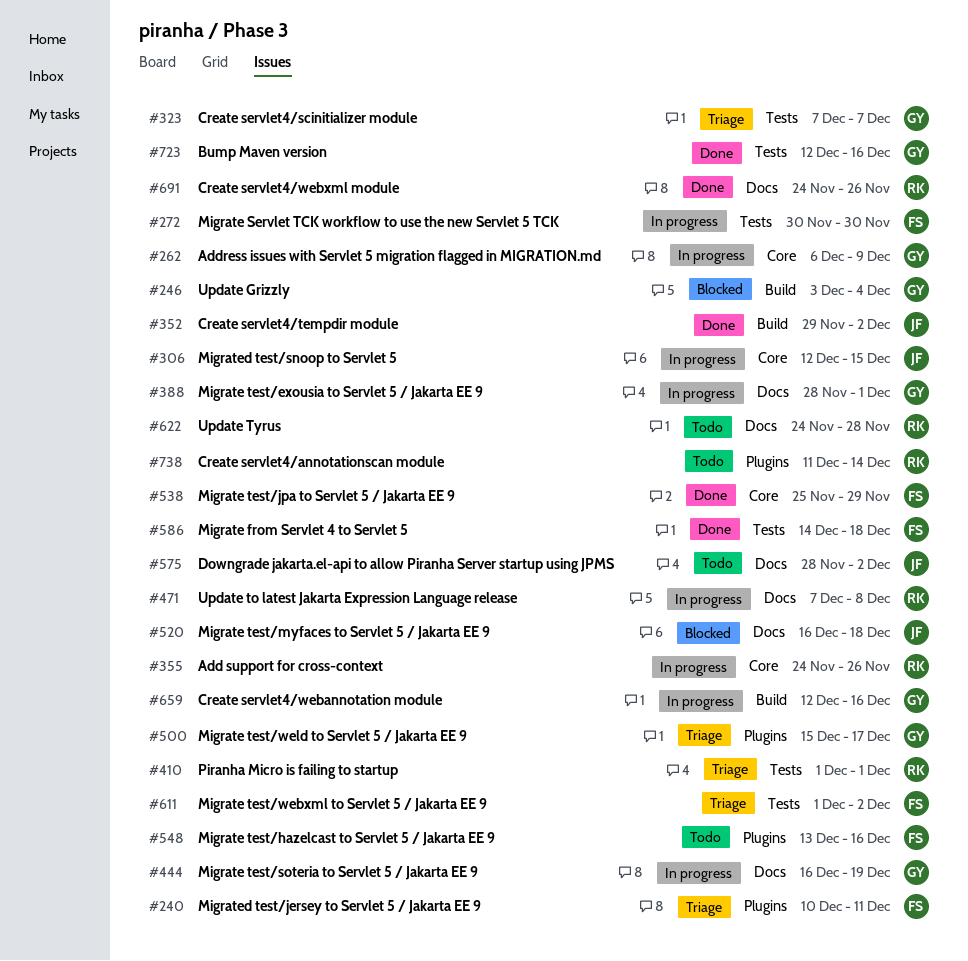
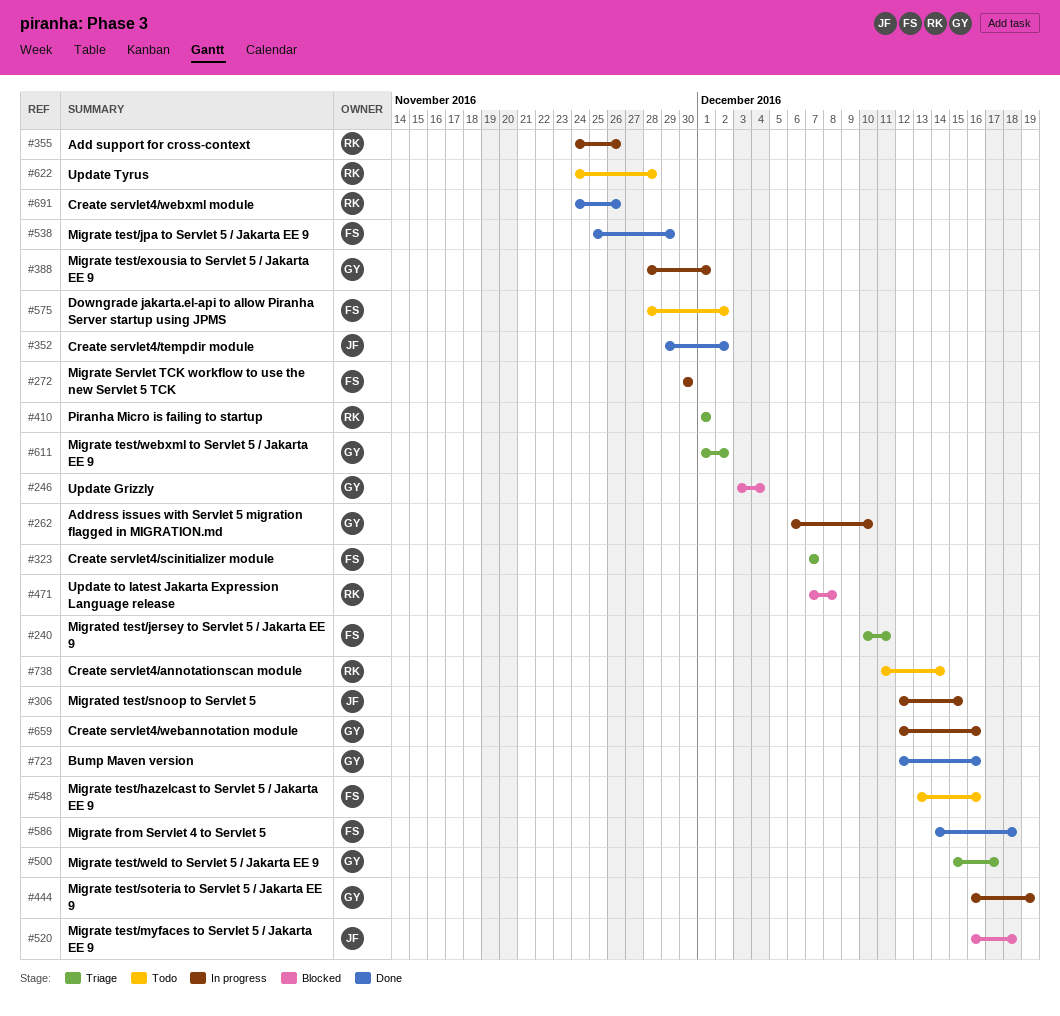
#262, due: Dec 9 -> Dec 10
#323, owner: GY -> FS
#471, status: In progress -> Blocked
#575, owner: JF -> FS
#611, owner: FS -> GY

